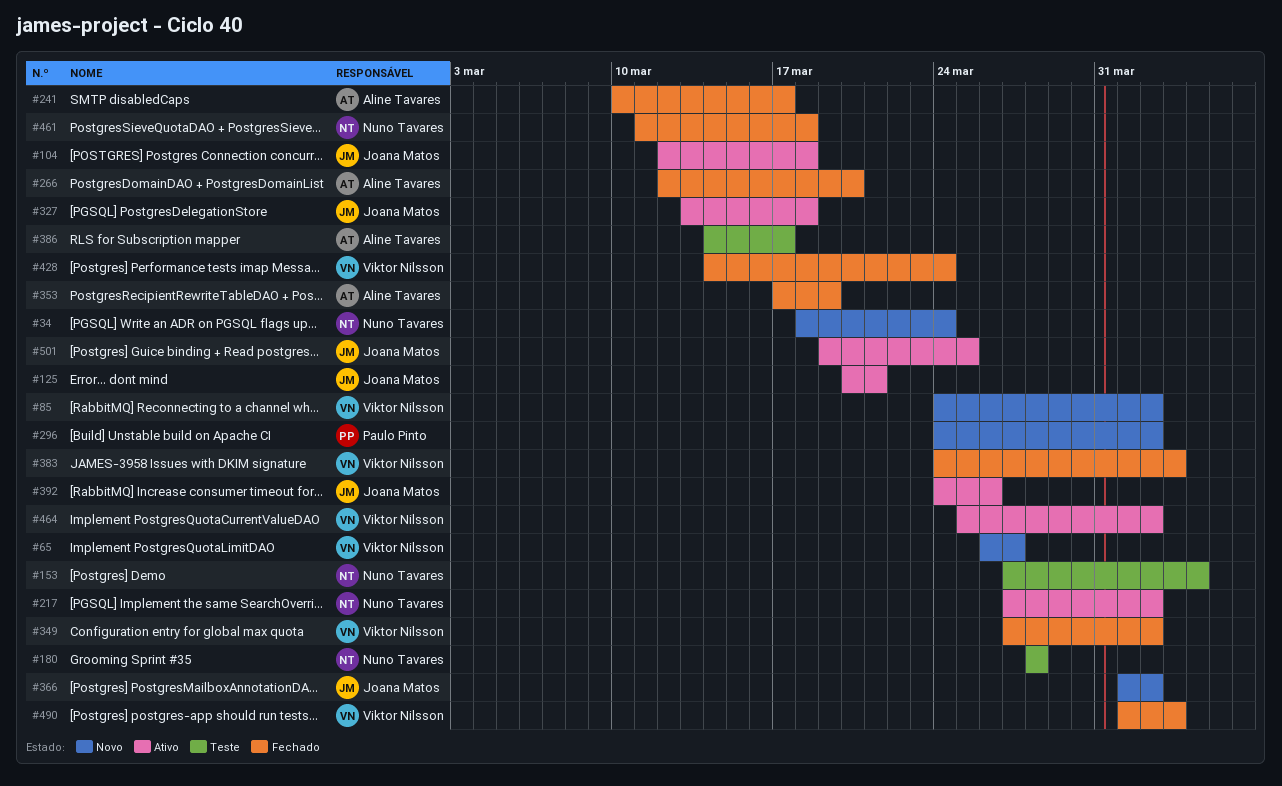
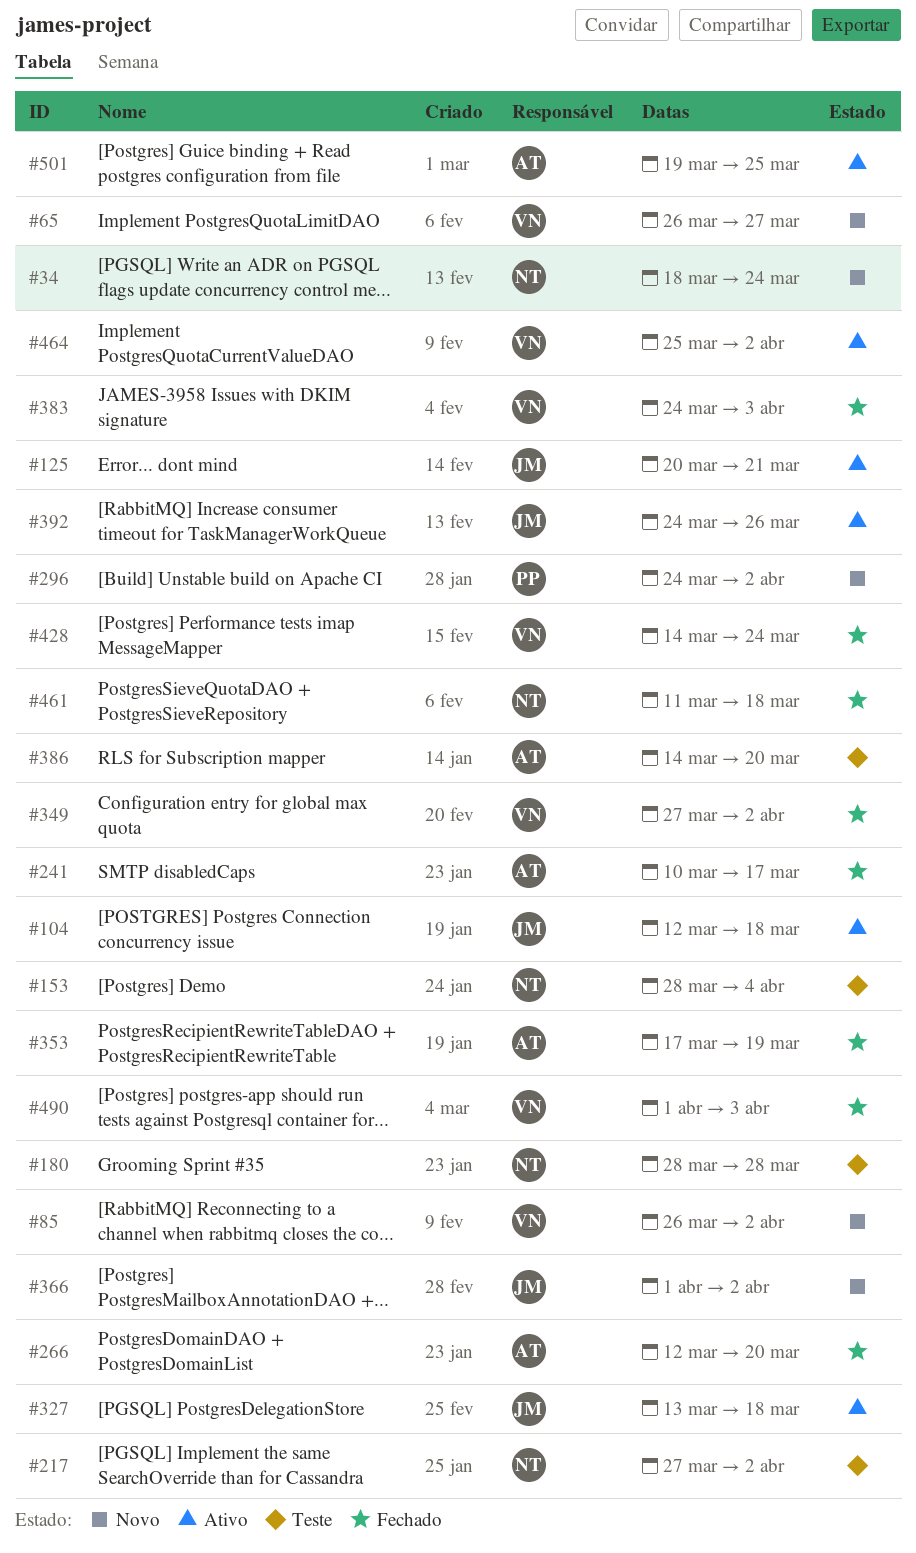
#85, start: Mar 24 -> Mar 26
#153, start: Mar 27 -> Mar 28
#217, status: Ativo -> Teste
#386, due: Mar 17 -> Mar 20
#501, owner: Joana Matos -> Aline Tavares

